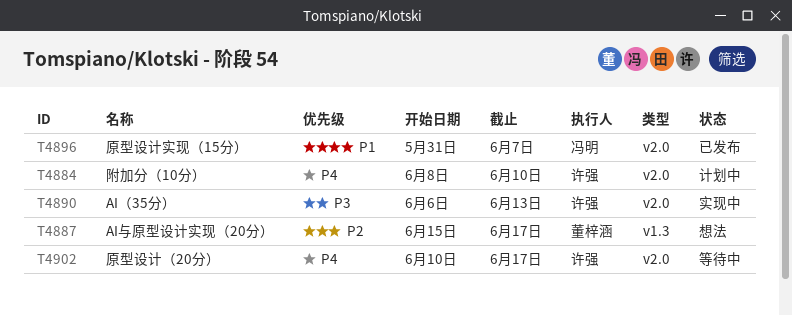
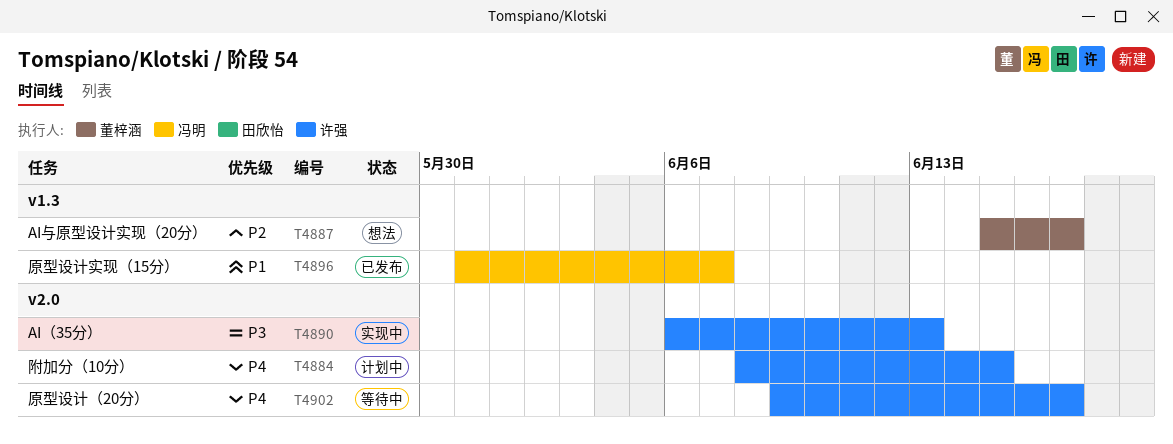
T4884, due: Jun 10 -> Jun 15
T4896, label: v2.0 -> v1.3
T4902, start: Jun 10 -> Jun 9

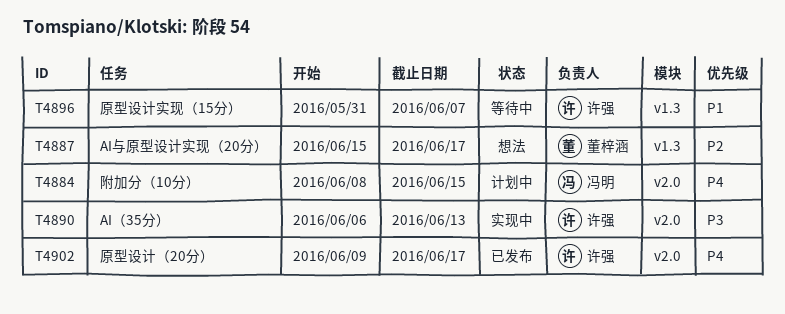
T4884, owner: 许强 -> 冯明
T4896, status: 已发布 -> 等待中
T4896, owner: 冯明 -> 许强
T4902, status: 等待中 -> 已发布

